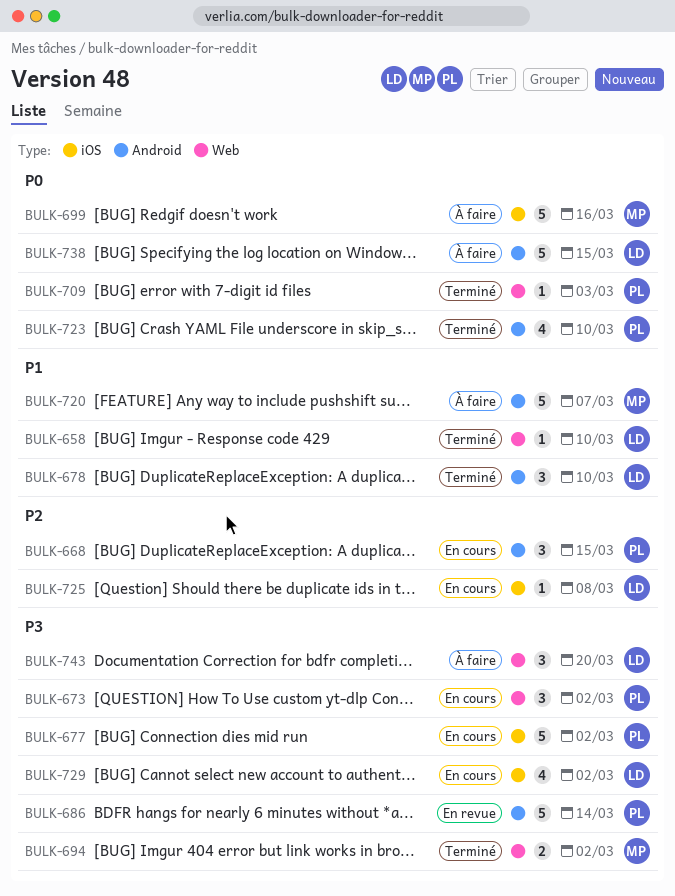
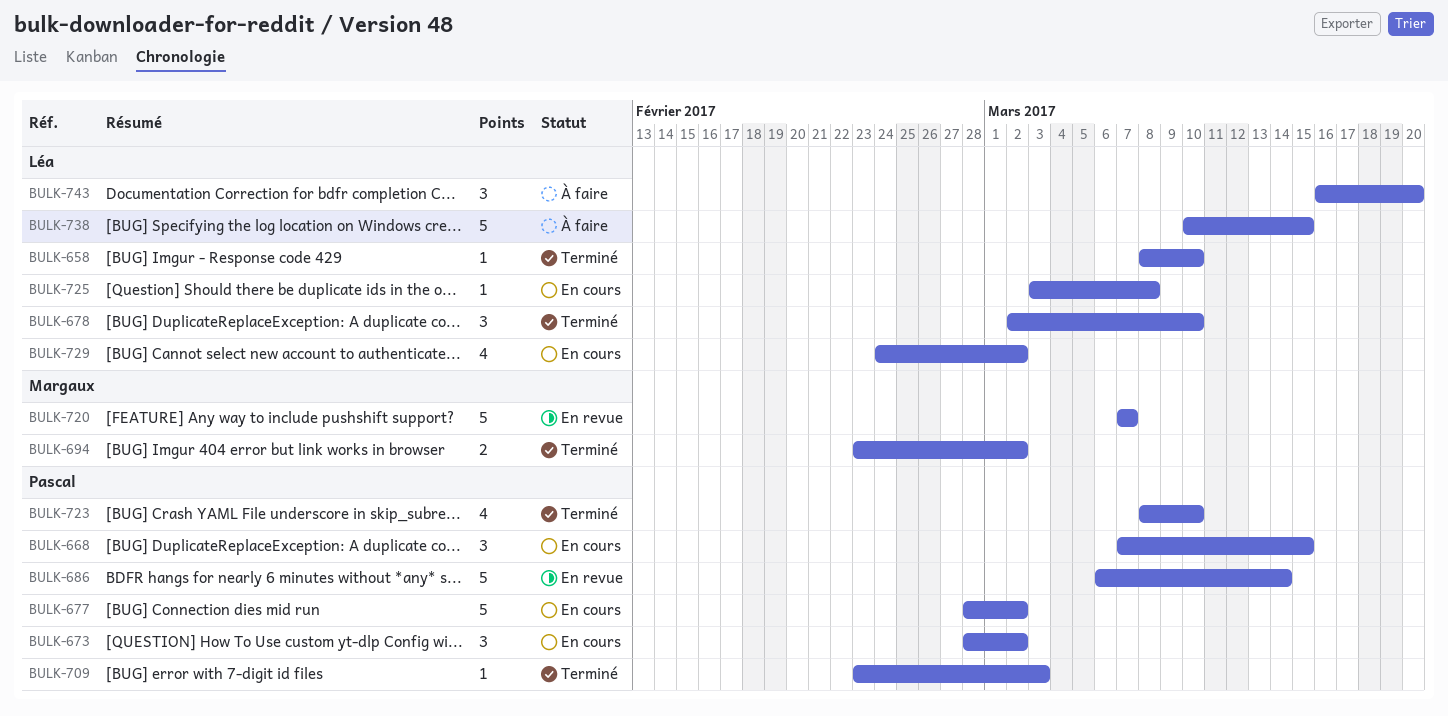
BULK-699: present -> none
BULK-720, status: À faire -> En revue

